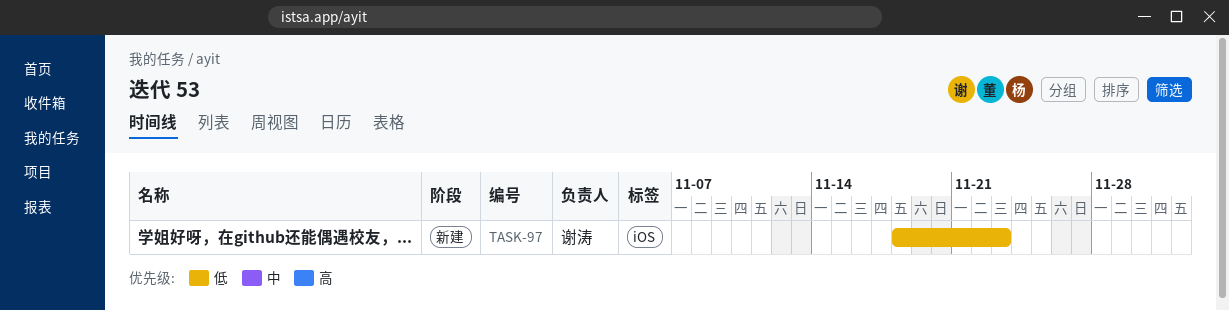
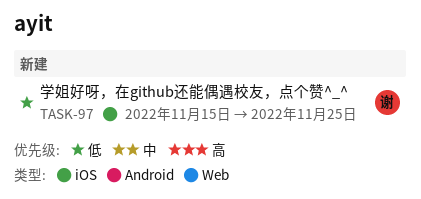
TASK-97, start: Nov 18 -> Nov 15
TASK-97, due: Nov 23 -> Nov 25

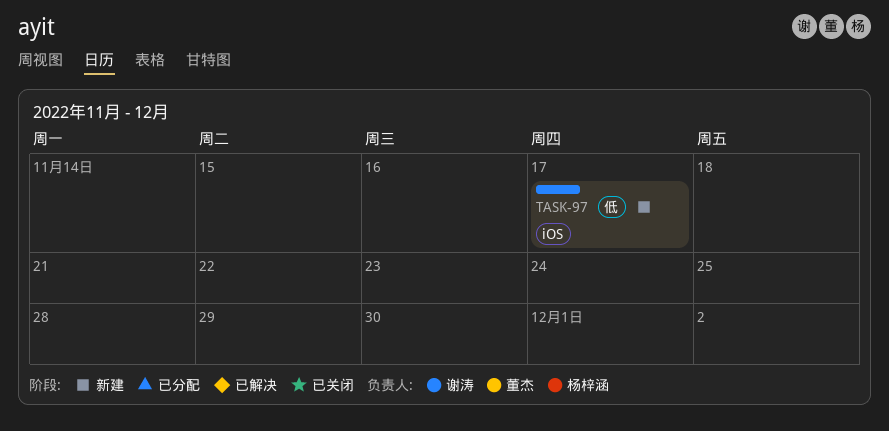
TASK-97, due: Nov 25 -> Nov 17

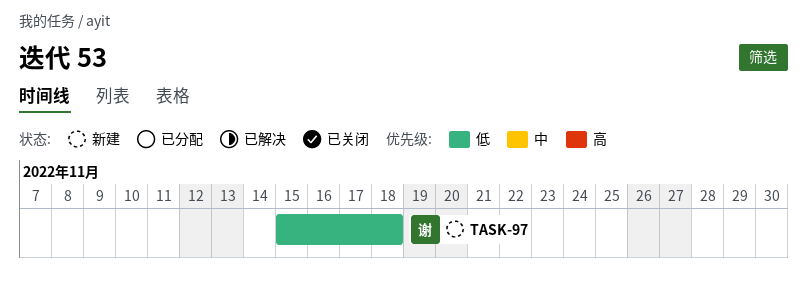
TASK-97, due: Nov 17 -> Nov 18

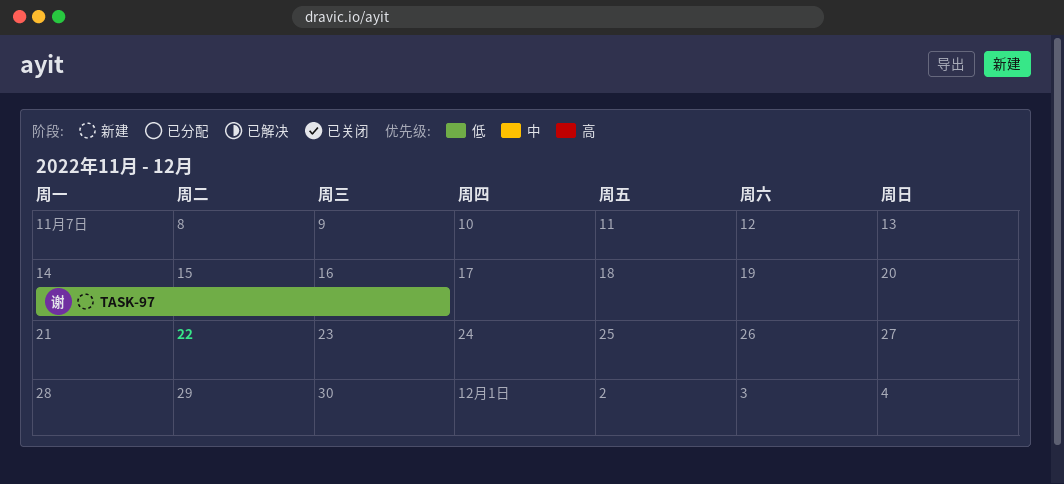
TASK-97, start: Nov 15 -> Nov 14
TASK-97, due: Nov 18 -> Nov 16

